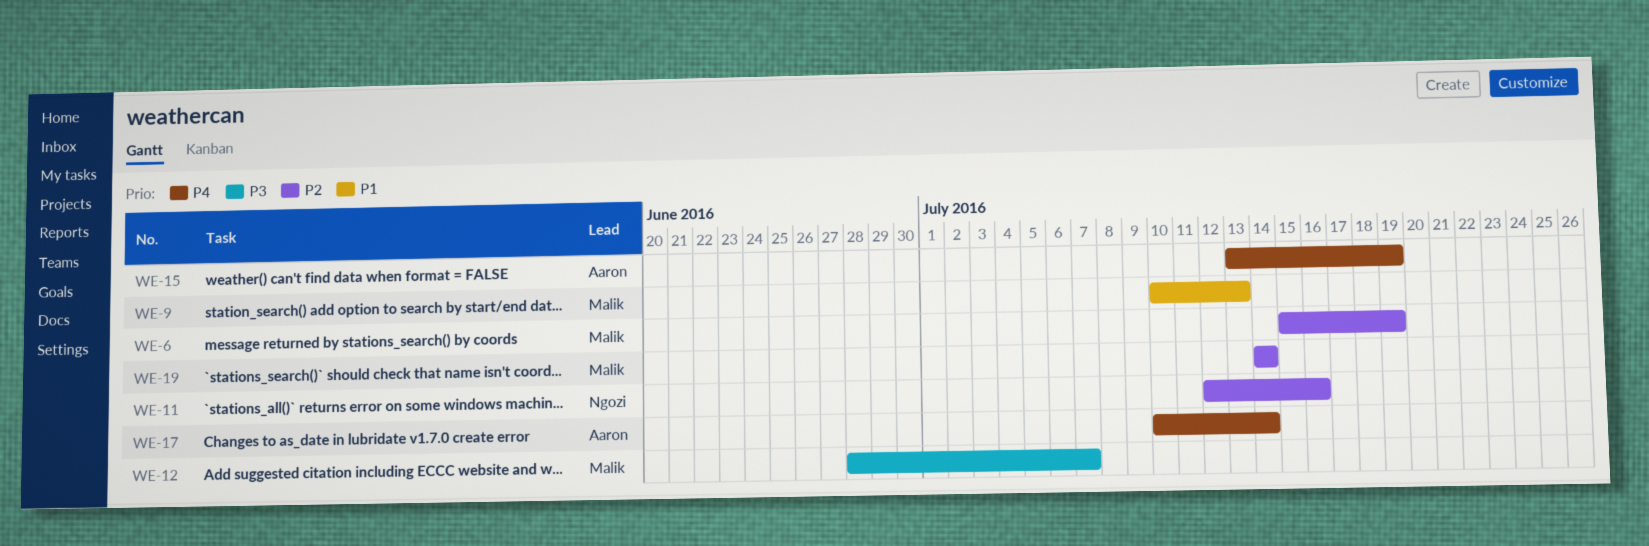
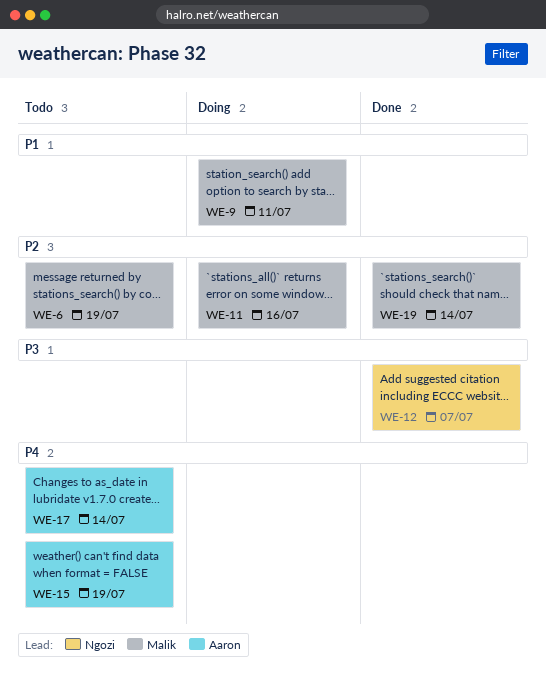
WE-9, due: Jul 13 -> Jul 11
WE-11, owner: Ngozi -> Malik
WE-12, owner: Malik -> Ngozi

